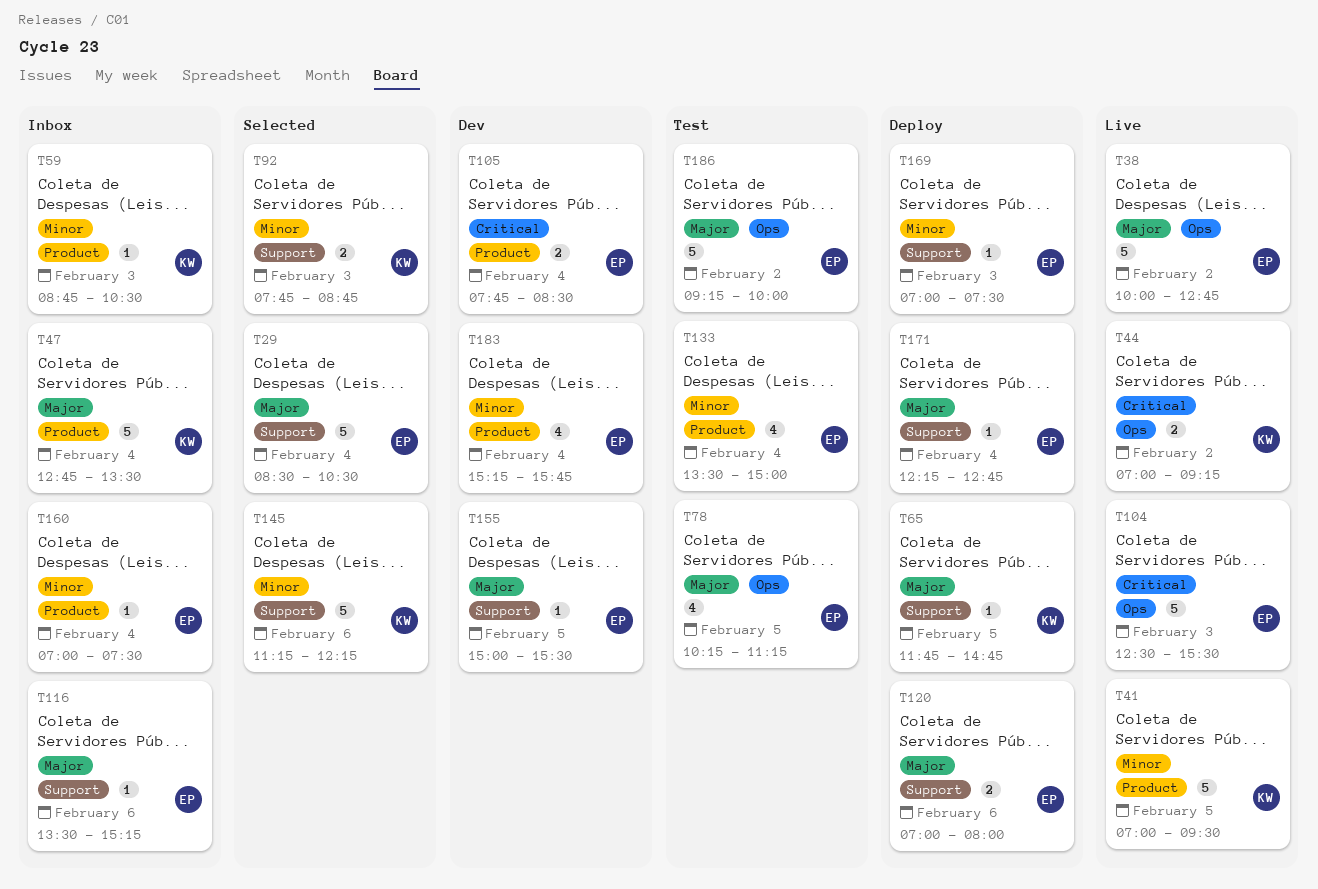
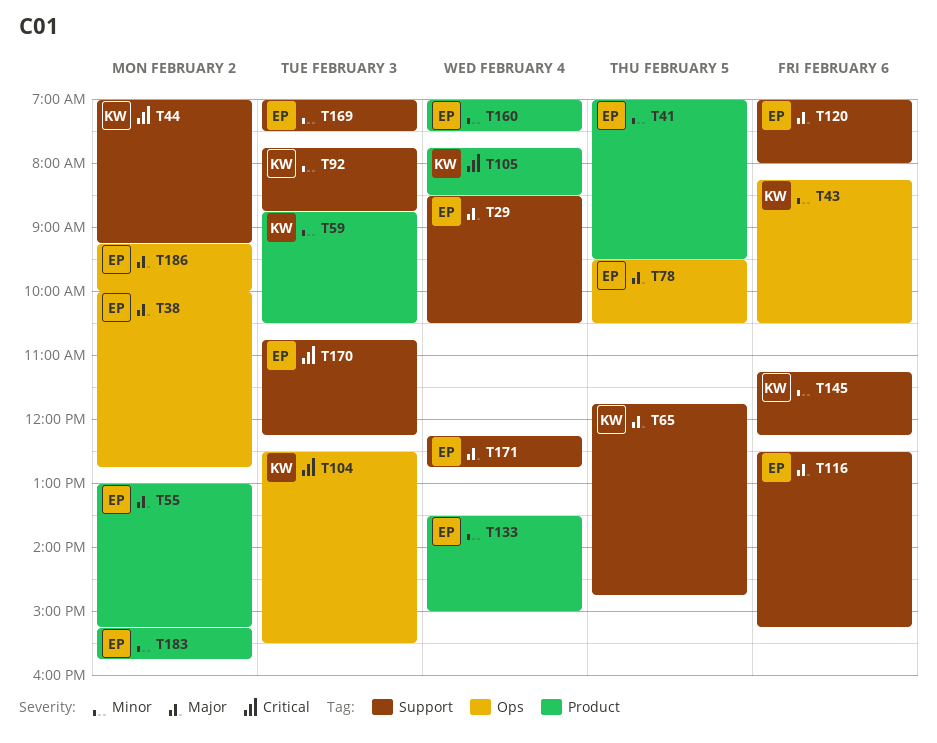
T41, owner: KW -> EP
T43: none -> present
T44, label: Ops -> Support
T47: present -> none
T55: none -> present
T78, begins: 10:15 -> 09:30
T78, ends: 11:15 -> 10:30
T104, owner: EP -> KW
T105, owner: EP -> KW
T116, begins: 13:30 -> 12:30
T155: present -> none
T170: none -> present
T183, day: Feb 4 -> Feb 2

